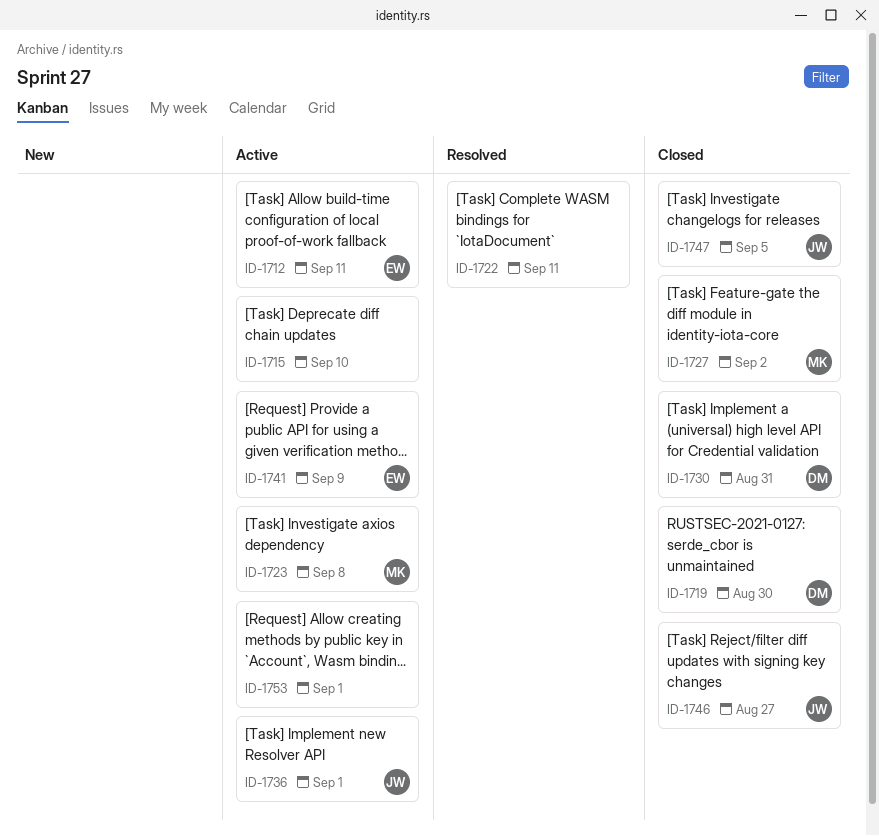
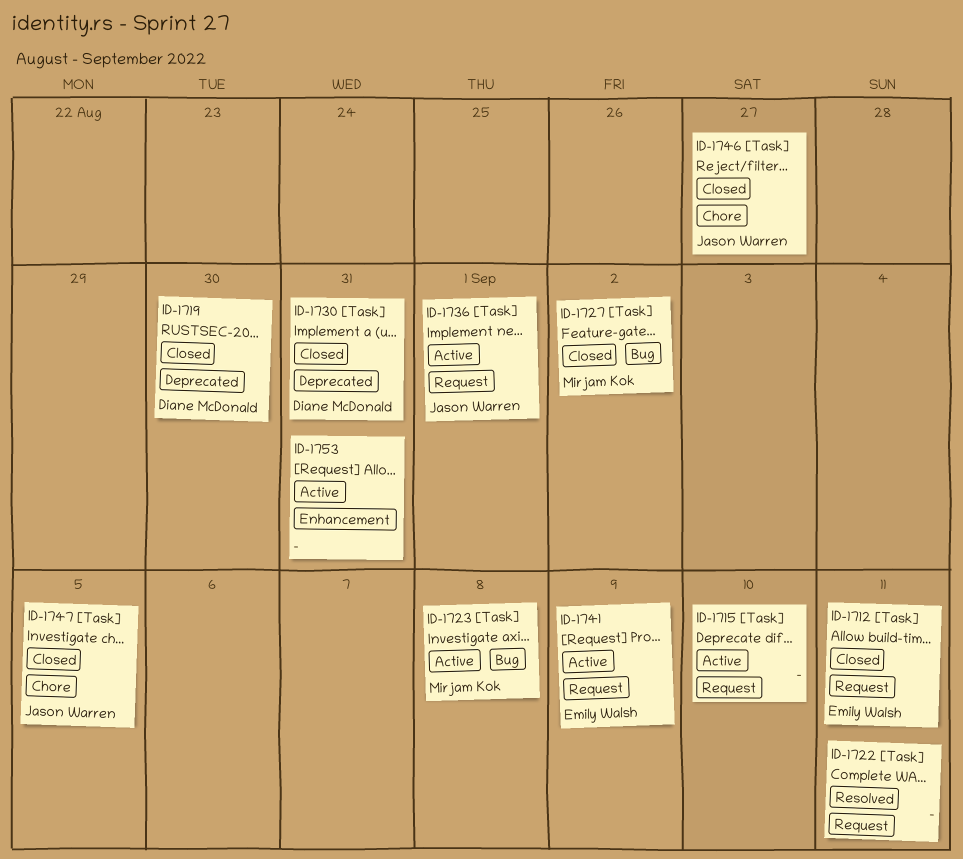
ID-1712, status: Active -> Closed
ID-1753, due: Sep 1 -> Aug 31

